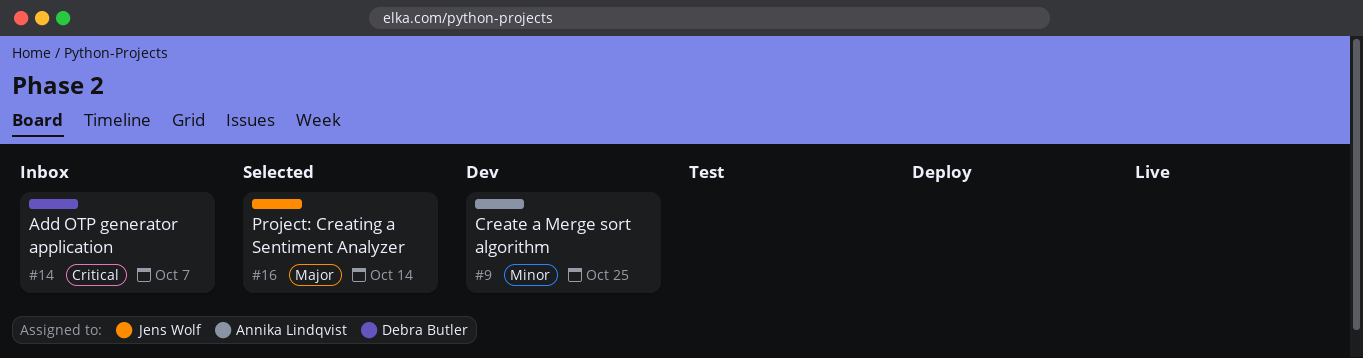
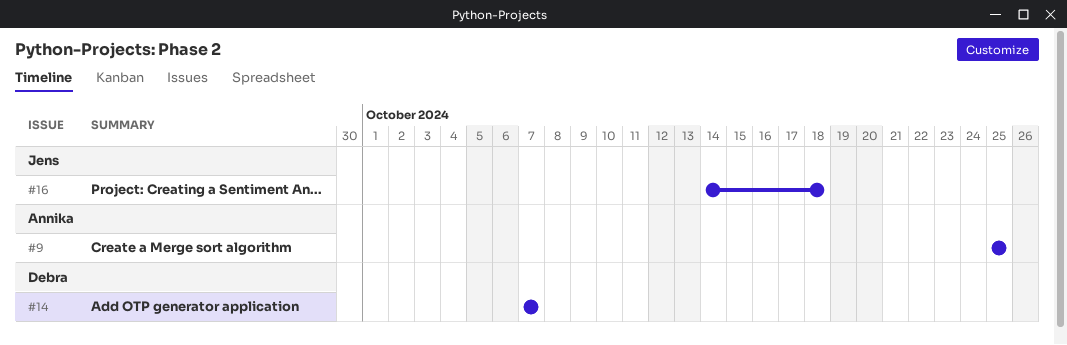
#16, due: Oct 14 -> Oct 18

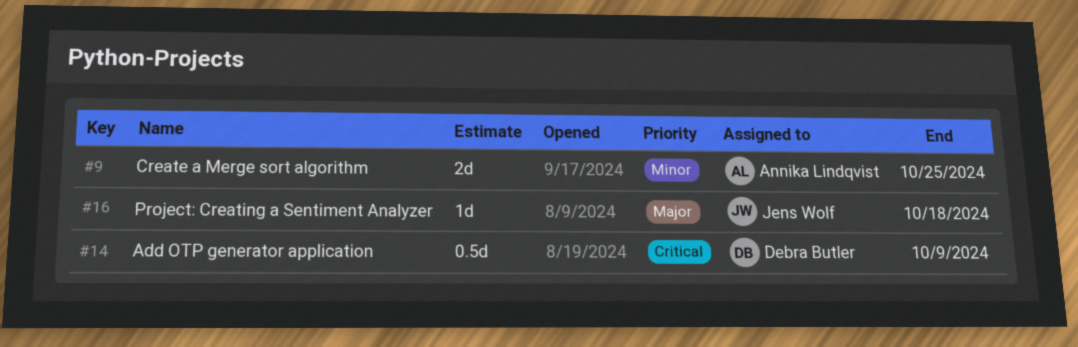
#14, due: Oct 7 -> Oct 9

